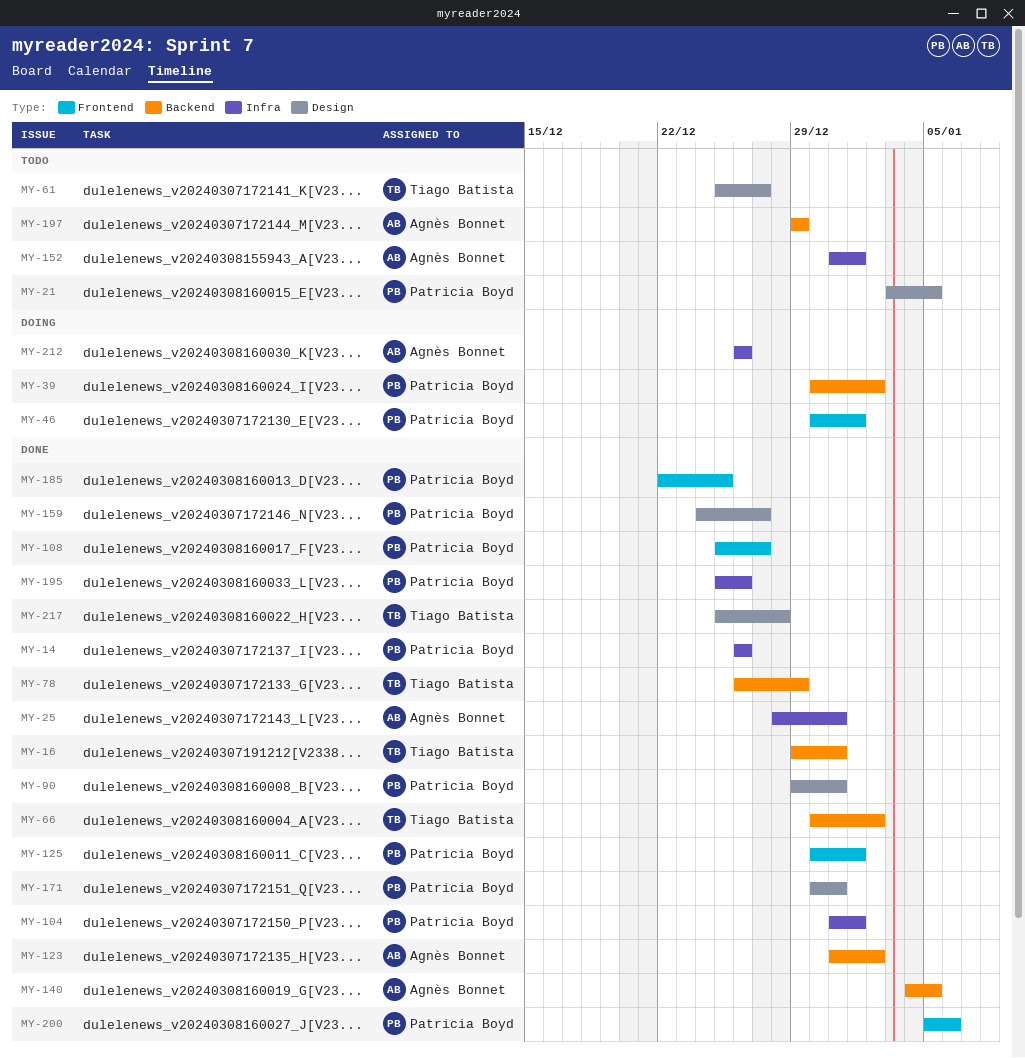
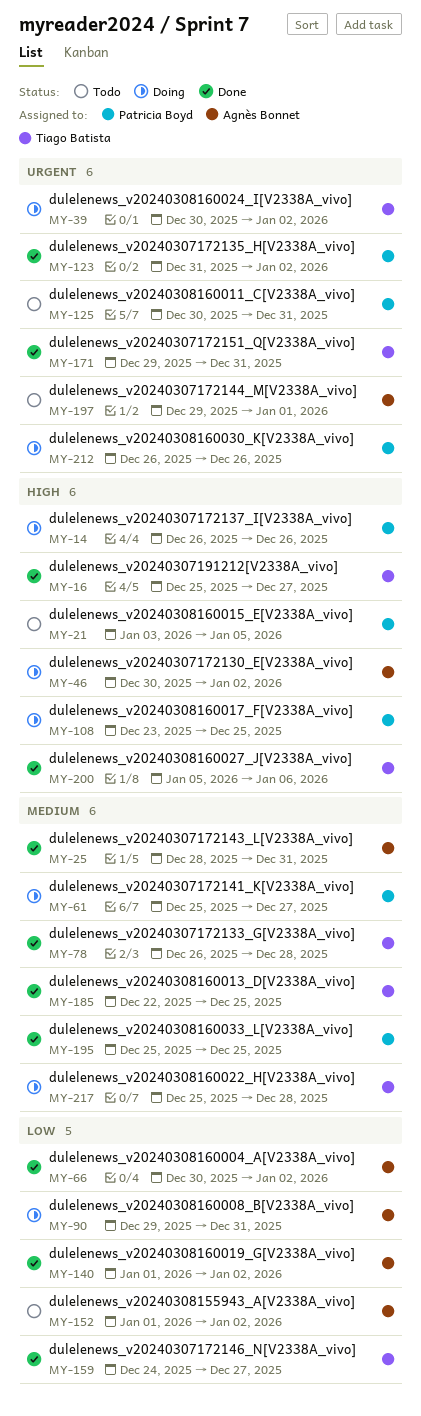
MY-14, status: Done -> Doing
MY-16, start: Dec 29 -> Dec 25
MY-16, due: Dec 31 -> Dec 27
MY-39, owner: Patricia Boyd -> Tiago Batista
MY-46, owner: Patricia Boyd -> Agnès Bonnet
MY-46, due: Jan 1 -> Jan 2
MY-61, status: Todo -> Doing
MY-61, owner: Tiago Batista -> Patricia Boyd
MY-66, owner: Tiago Batista -> Agnès Bonnet
MY-78, due: Dec 29 -> Dec 28
MY-90, status: Done -> Doing
MY-90, owner: Patricia Boyd -> Agnès Bonnet
MY-104: present -> none
MY-108, status: Done -> Doing
MY-108, start: Dec 25 -> Dec 23
MY-108, due: Dec 27 -> Dec 25
MY-123, owner: Agnès Bonnet -> Patricia Boyd
MY-125, status: Done -> Todo
MY-125, due: Jan 1 -> Dec 31
MY-140, start: Jan 4 -> Jan 1
MY-140, due: Jan 5 -> Jan 2
MY-152, start: Dec 31 -> Jan 1
MY-152, due: Jan 1 -> Jan 2
MY-159, owner: Patricia Boyd -> Tiago Batista
MY-171, owner: Patricia Boyd -> Tiago Batista
MY-171, start: Dec 30 -> Dec 29
MY-185, owner: Patricia Boyd -> Tiago Batista
MY-195, due: Dec 26 -> Dec 25
MY-197, due: Dec 29 -> Jan 1
MY-200, owner: Patricia Boyd -> Tiago Batista
MY-212, owner: Agnès Bonnet -> Patricia Boyd
MY-217, status: Done -> Doing

